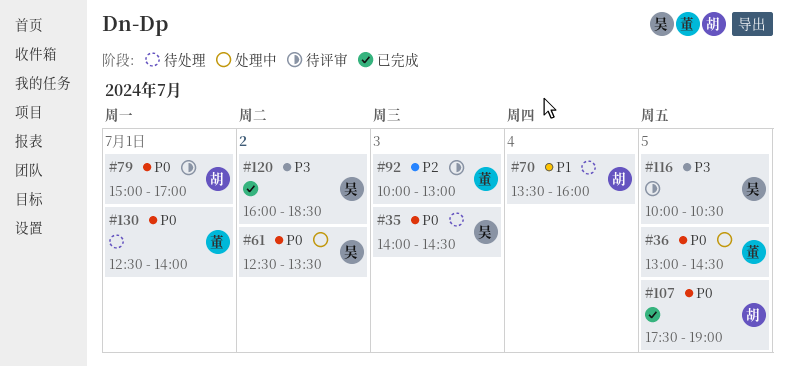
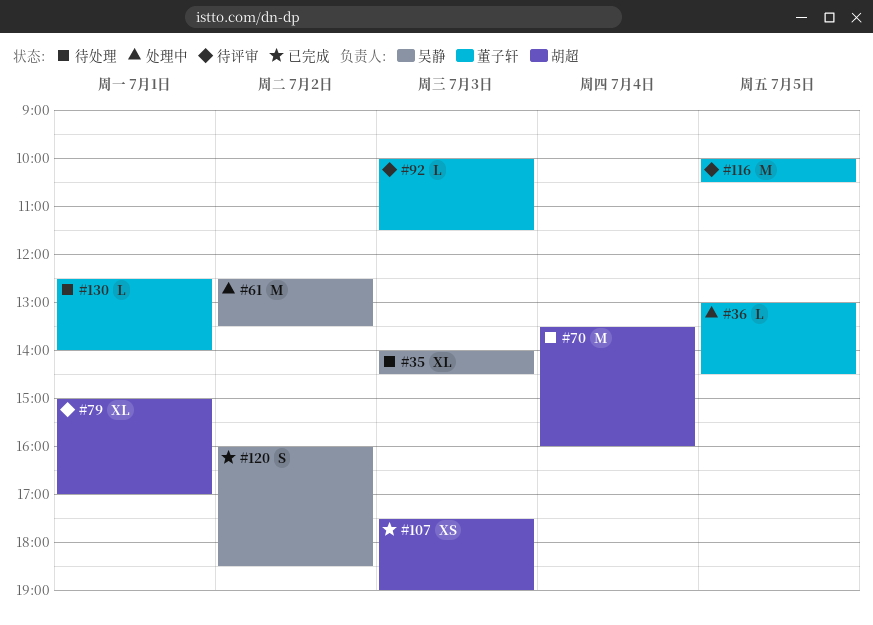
#92, ends: 13:00 -> 11:30
#107, day: Jul 5 -> Jul 3
#116, owner: 吴静 -> 董子轩

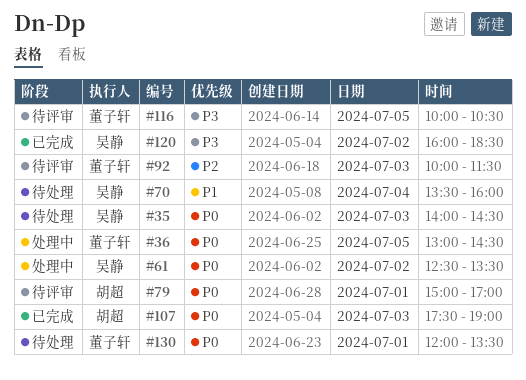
#70, owner: 胡超 -> 吴静
#130, begins: 12:30 -> 12:00
#130, ends: 14:00 -> 13:30

